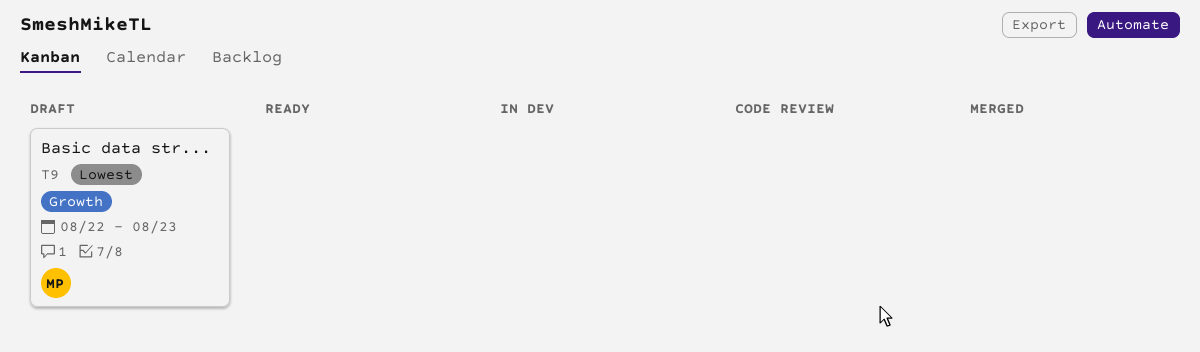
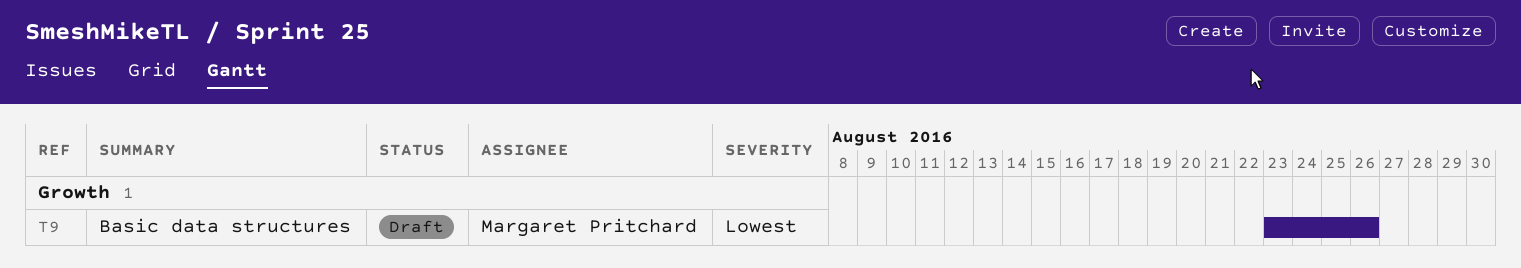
T9, start: Aug 22 -> Aug 23
T9, due: Aug 23 -> Aug 26

